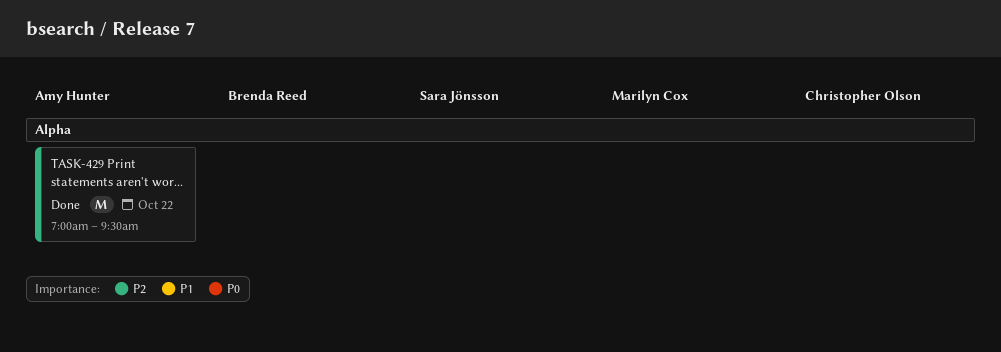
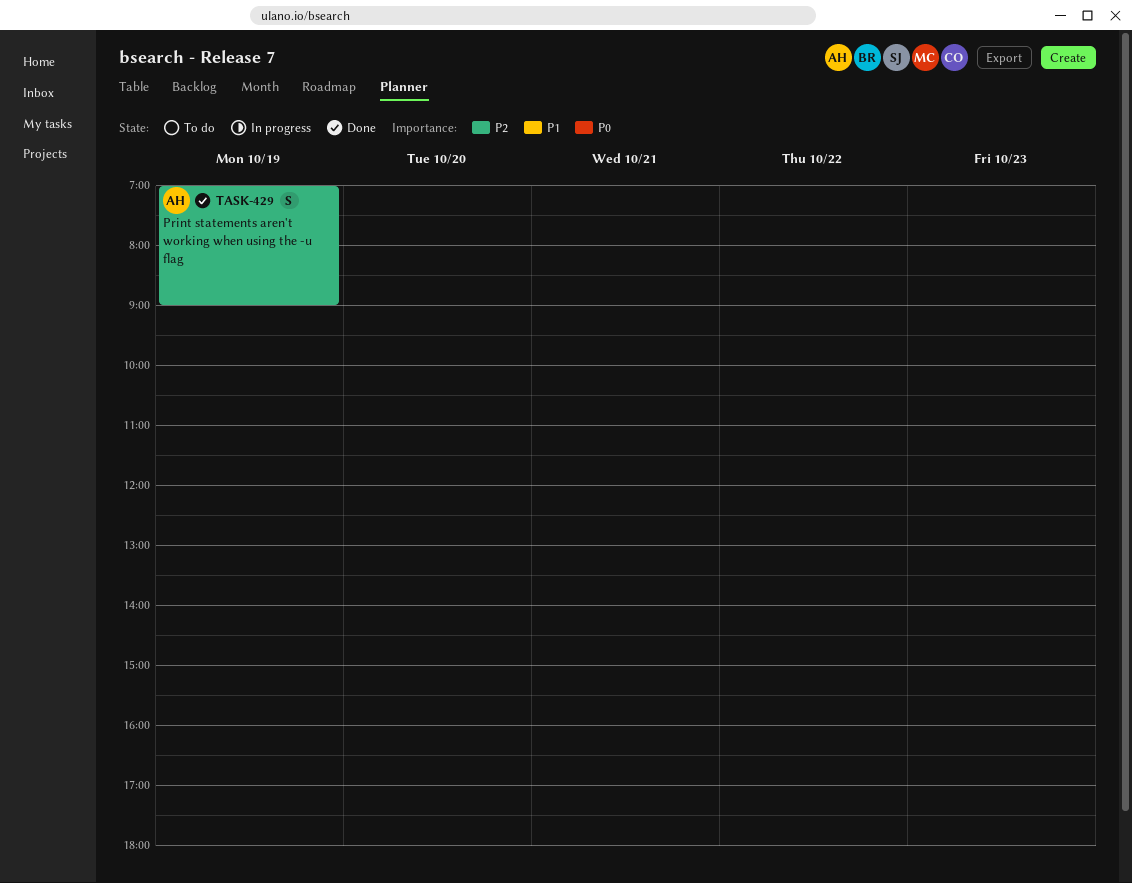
TASK-429, estimate: M -> S
TASK-429, day: Oct 22 -> Oct 19
TASK-429, ends: 09:30 -> 09:00

